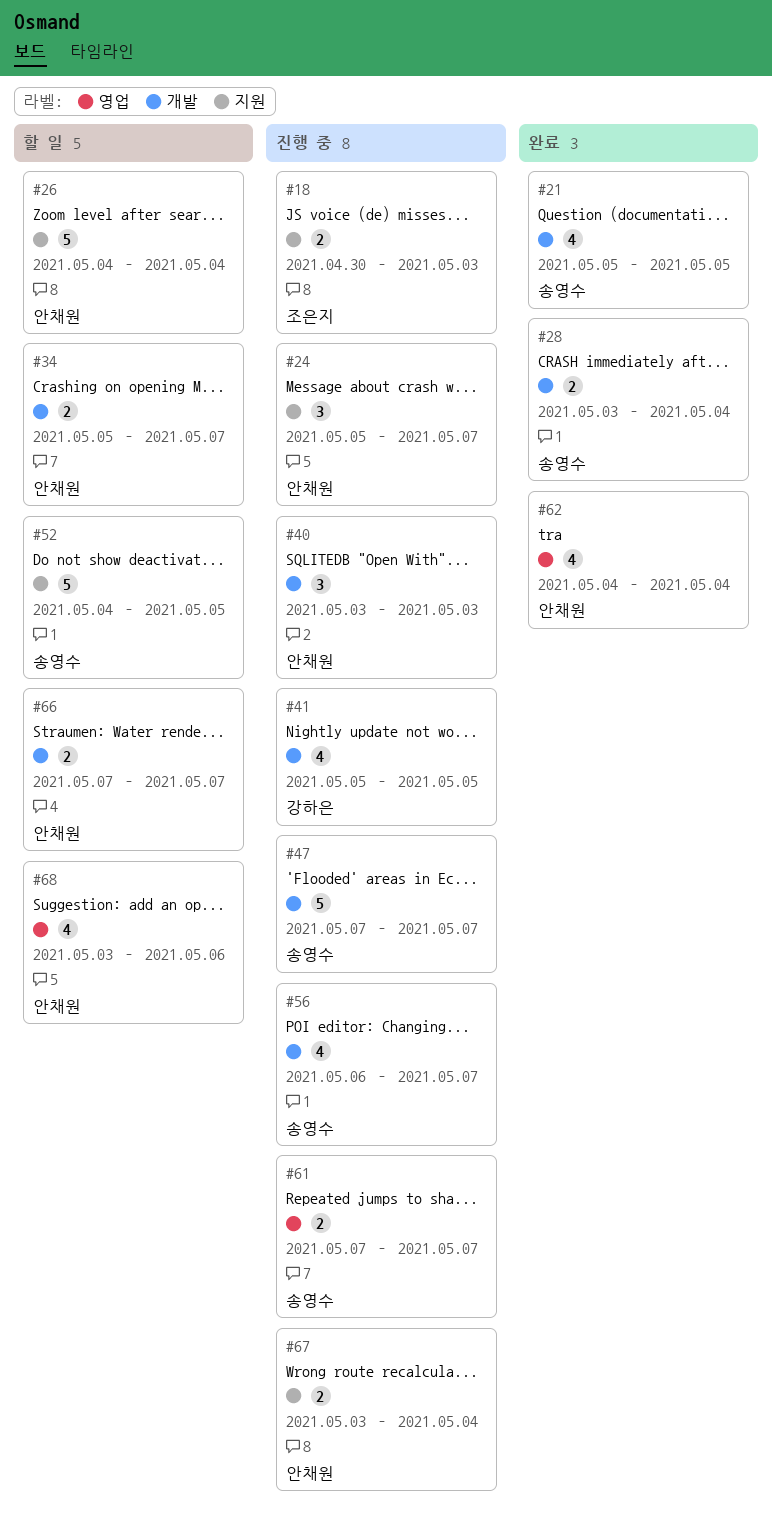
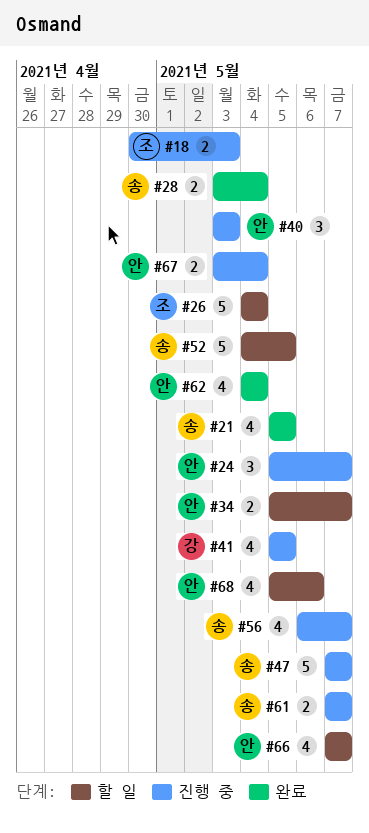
#26, owner: 안채원 -> 조은지
#66, estimate: 2 -> 4
#68, start: May 3 -> May 5

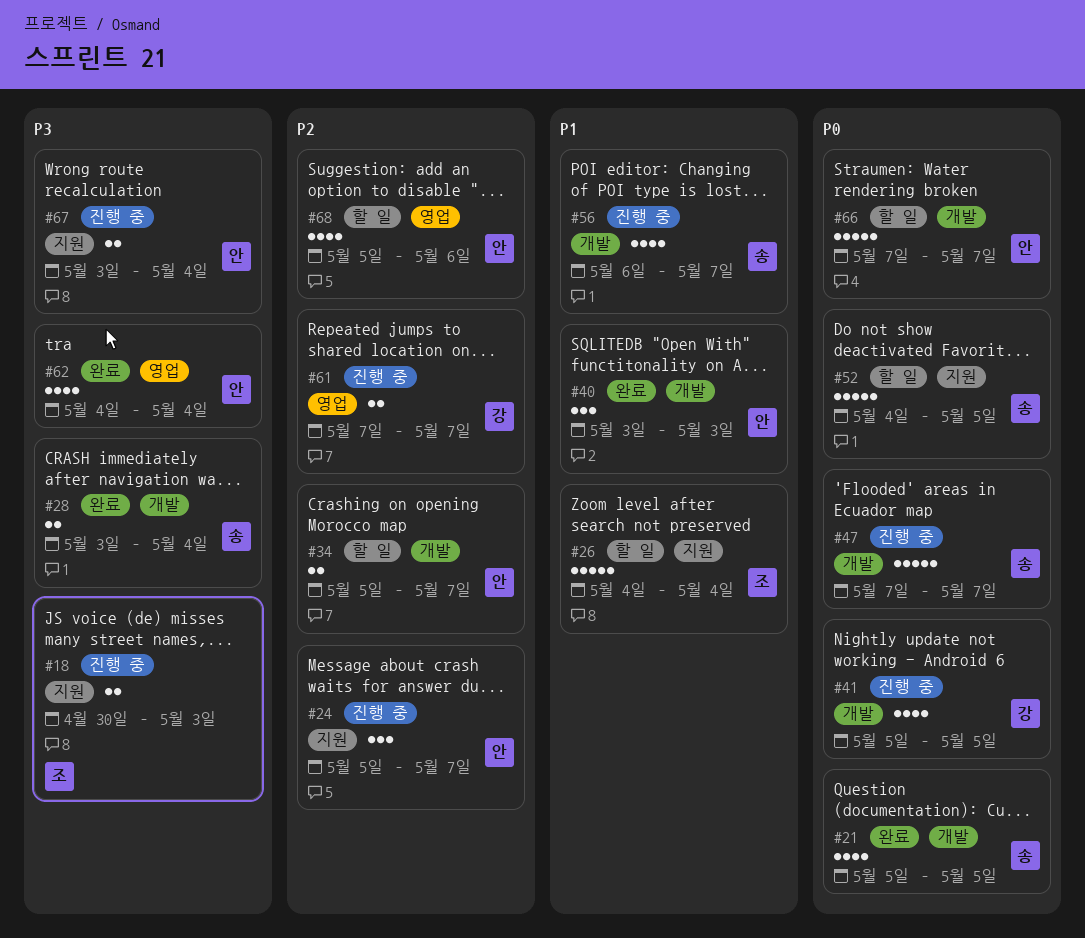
#40, status: 진행 중 -> 완료
#61, owner: 송 -> 강
#66, estimate: 4 -> 5

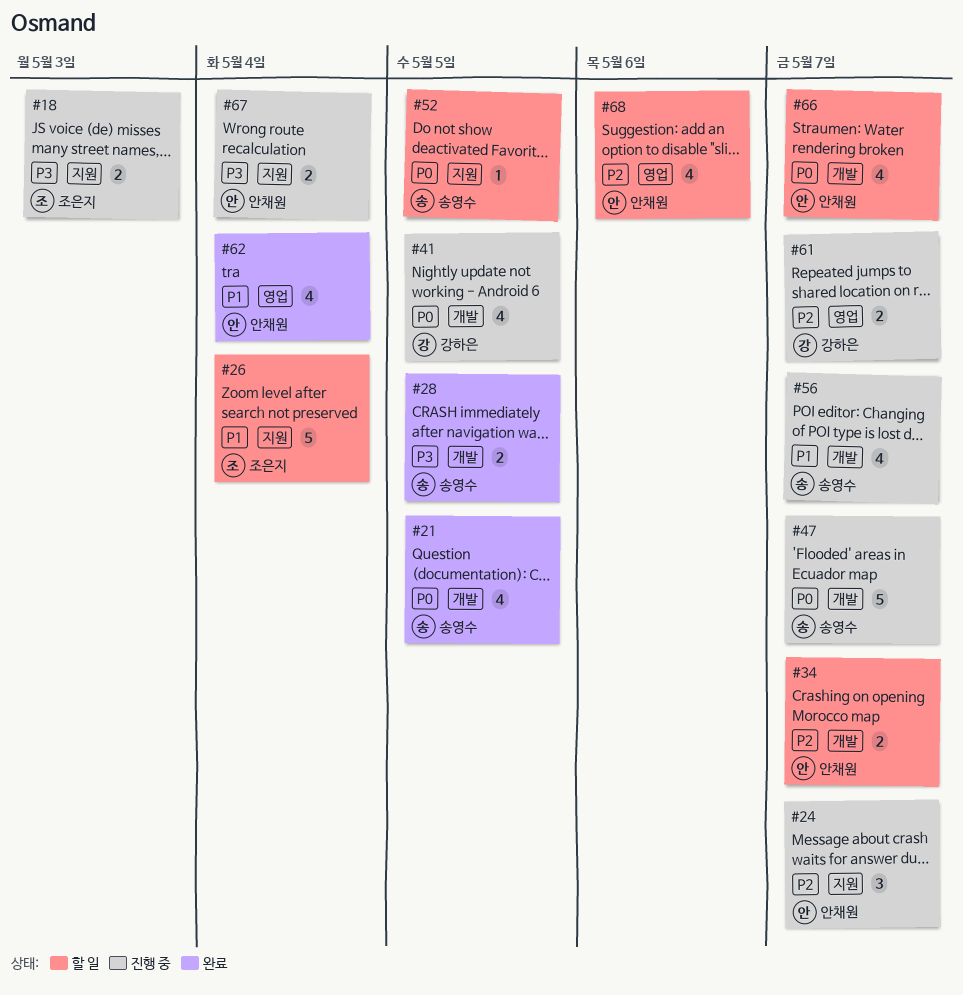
#28, due: May 4 -> May 5
#40: present -> none
#52, estimate: 5 -> 1
#62, priority: P3 -> P1
#66, estimate: 5 -> 4

